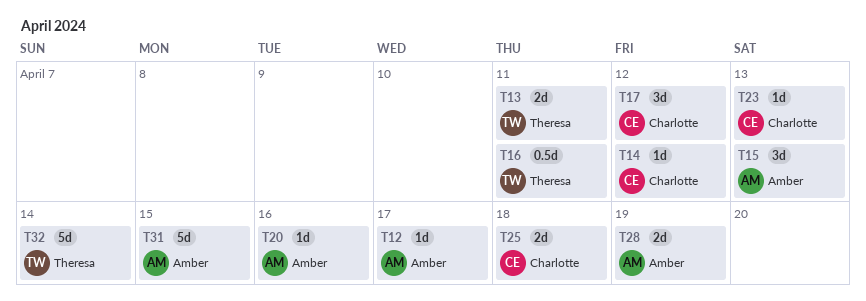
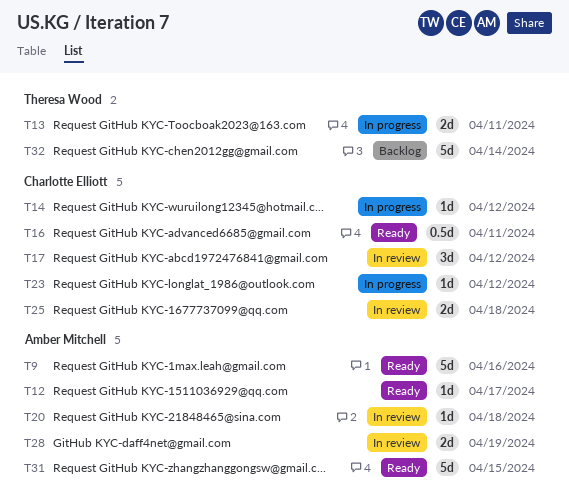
T9: none -> present
T15: present -> none
T16, owner: Theresa Wood -> Charlotte Elliott
T20, due: Apr 16 -> Apr 18
T23, due: Apr 13 -> Apr 12

